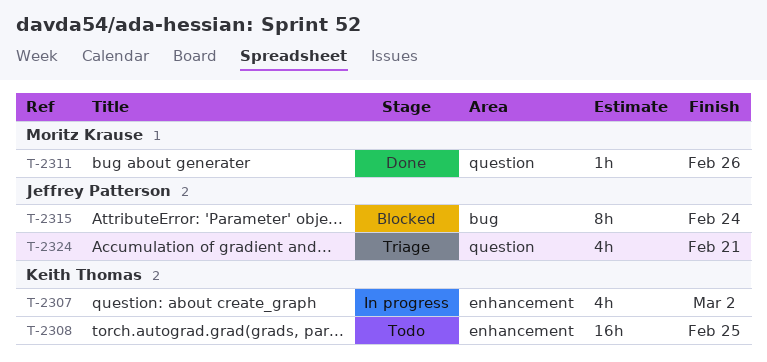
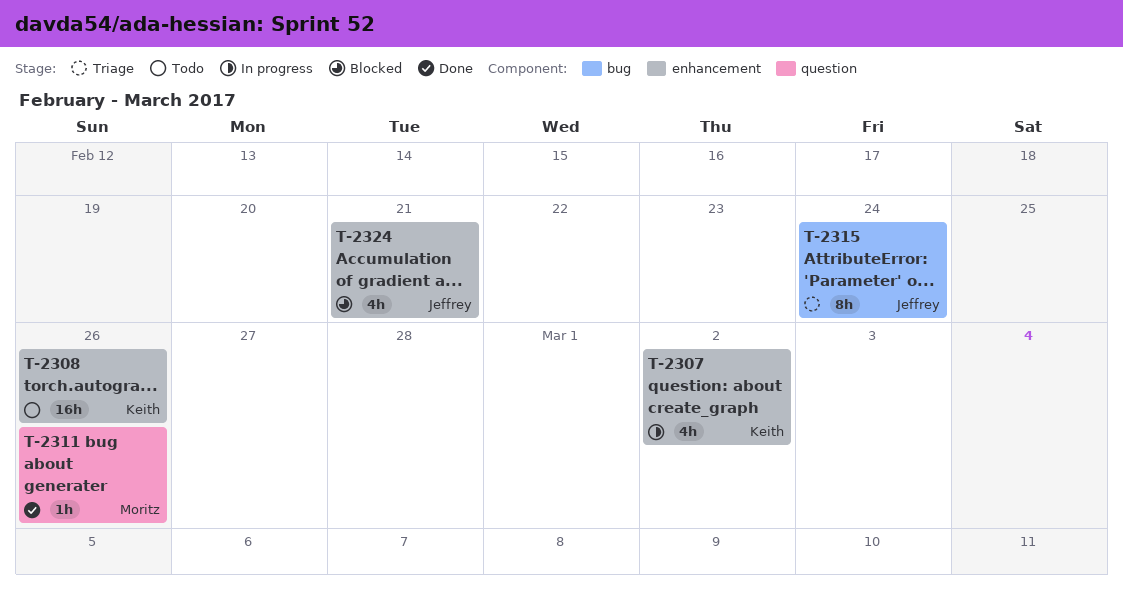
T-2308, due: Feb 25 -> Feb 26
T-2315, status: Blocked -> Triage
T-2324, status: Triage -> Blocked
T-2324, label: question -> enhancement

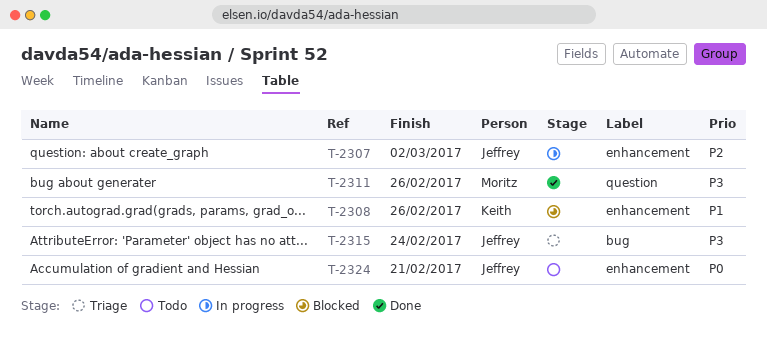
T-2307, owner: Keith -> Jeffrey
T-2308, status: Todo -> Blocked
T-2324, status: Blocked -> Todo

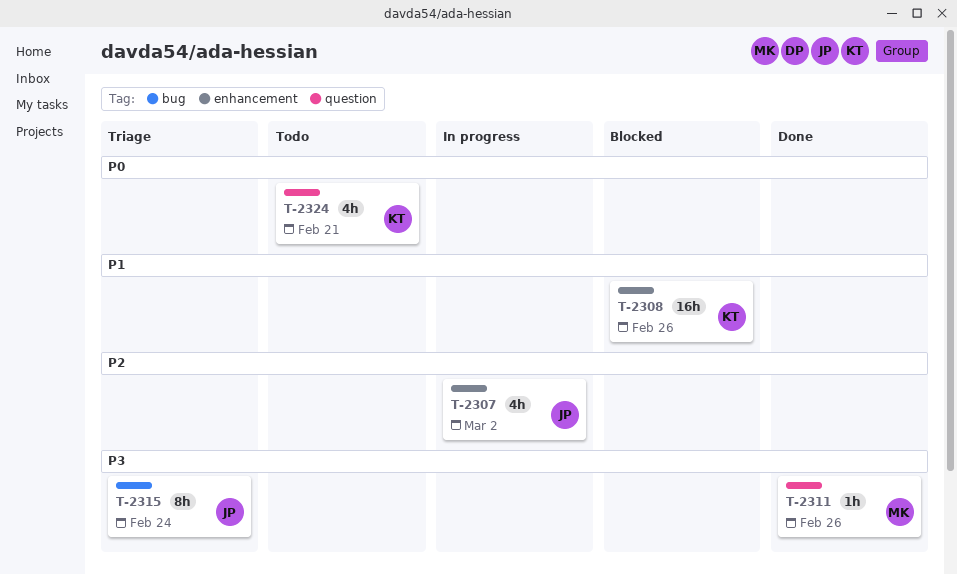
T-2324, owner: Jeffrey -> Keith
T-2324, label: enhancement -> question

